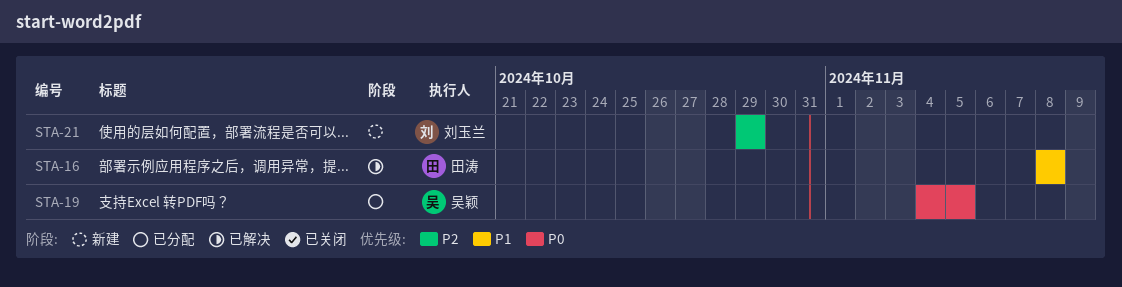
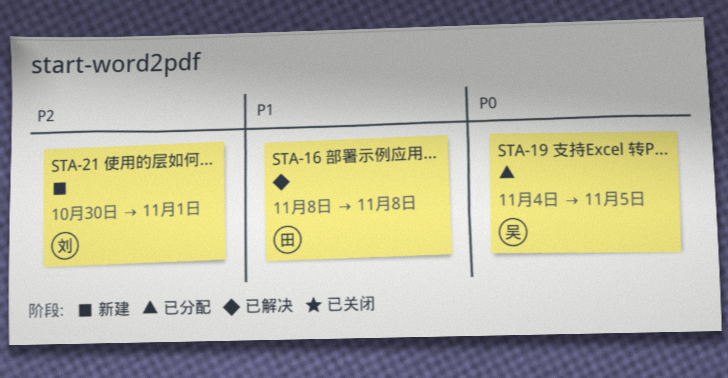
STA-21, start: Oct 29 -> Oct 30
STA-21, due: Oct 29 -> Nov 1

